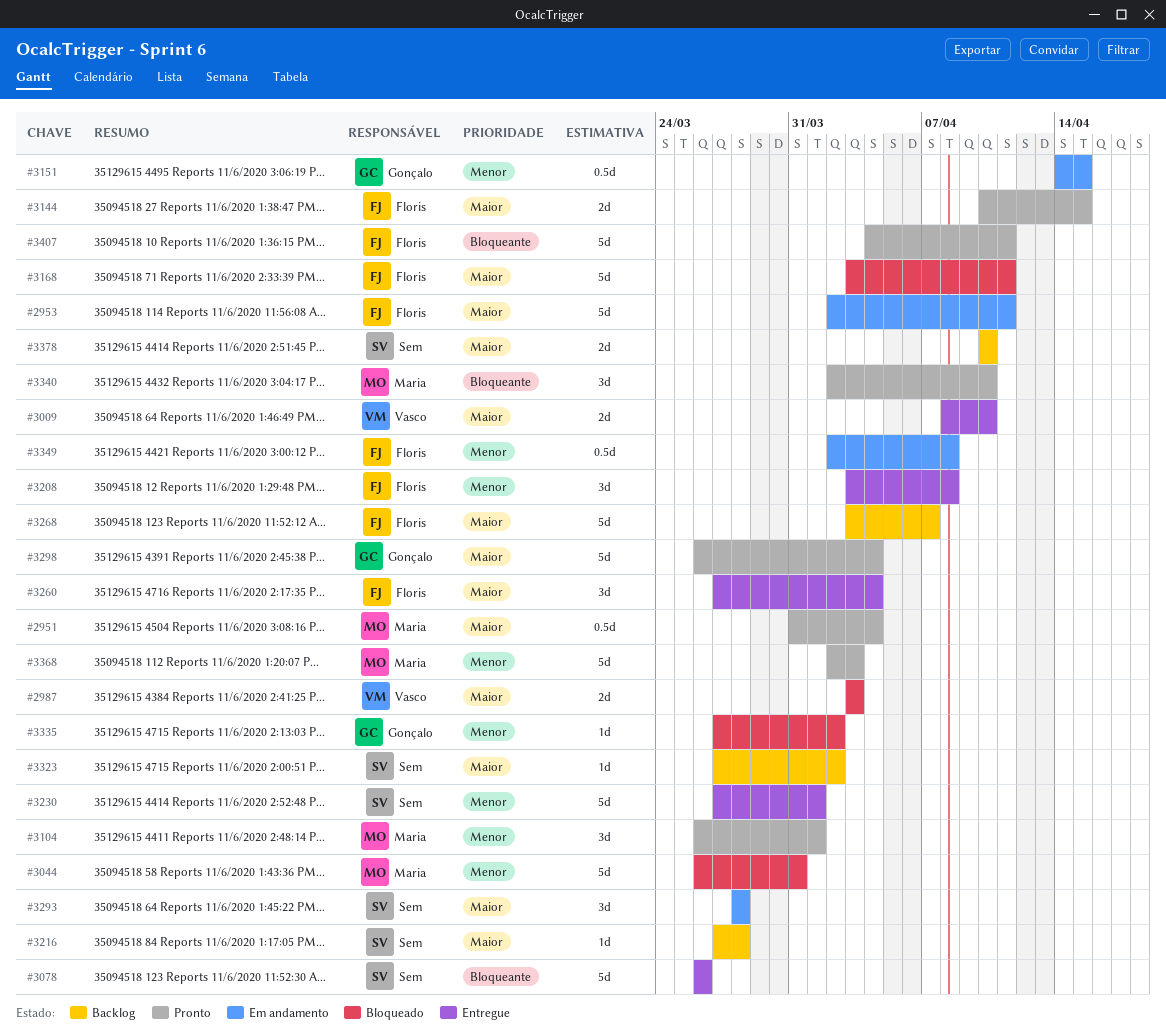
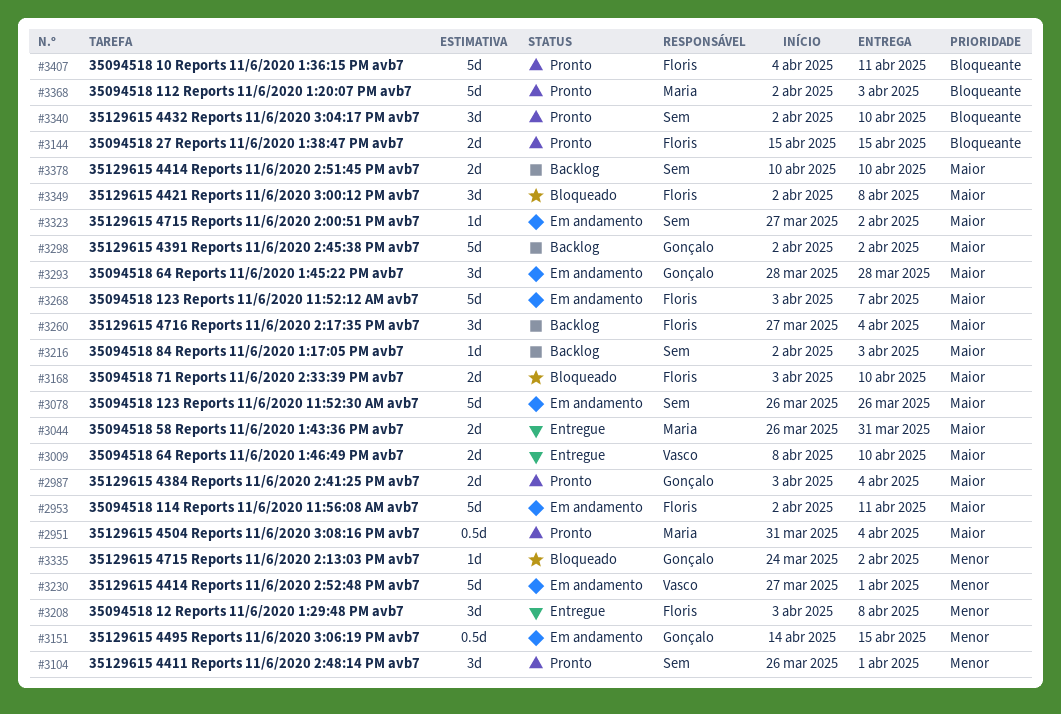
#2987, status: Bloqueado -> Pronto
#2987, owner: Vasco -> Gonçalo
#2987, due: Apr 3 -> Apr 4
#3044, status: Bloqueado -> Entregue
#3044, priority: Menor -> Maior
#3044, estimate: 5d -> 2d
#3078, status: Entregue -> Em andamento
#3078, priority: Bloqueante -> Maior
#3104, owner: Maria -> Sem
#3144, priority: Maior -> Bloqueante
#3144, start: Apr 10 -> Apr 15
#3168, estimate: 5d -> 2d
#3168, due: Apr 11 -> Apr 10
#3216, start: Mar 27 -> Apr 2
#3216, due: Mar 28 -> Apr 3
#3230, status: Entregue -> Em andamento
#3230, owner: Sem -> Vasco
#3260, status: Entregue -> Backlog
#3268, status: Backlog -> Em andamento
#3293, owner: Sem -> Gonçalo
#3298, status: Pronto -> Backlog
#3298, start: Mar 26 -> Apr 2
#3298, due: Apr 4 -> Apr 2
#3323, status: Backlog -> Em andamento
#3335, start: Mar 27 -> Mar 24
#3340, owner: Maria -> Sem
#3349, status: Em andamento -> Bloqueado
#3349, priority: Menor -> Maior
#3349, estimate: 0.5d -> 3d
#3368, priority: Menor -> Bloqueante

